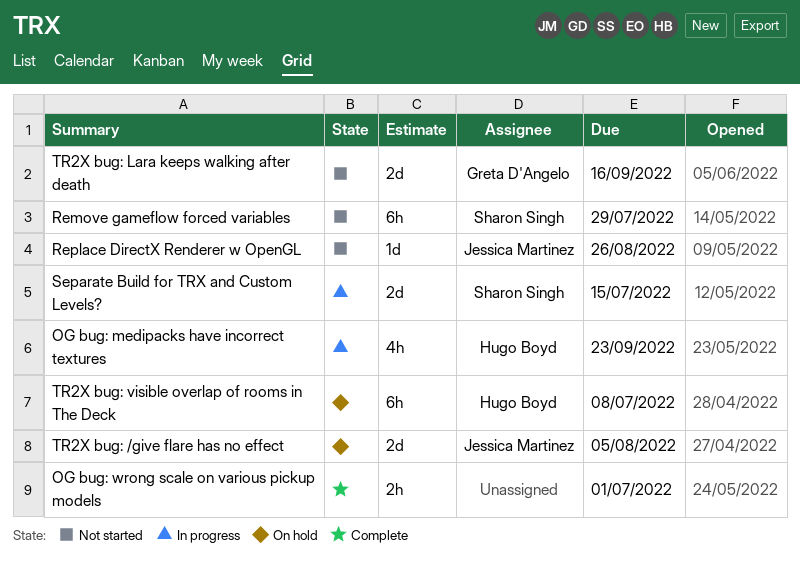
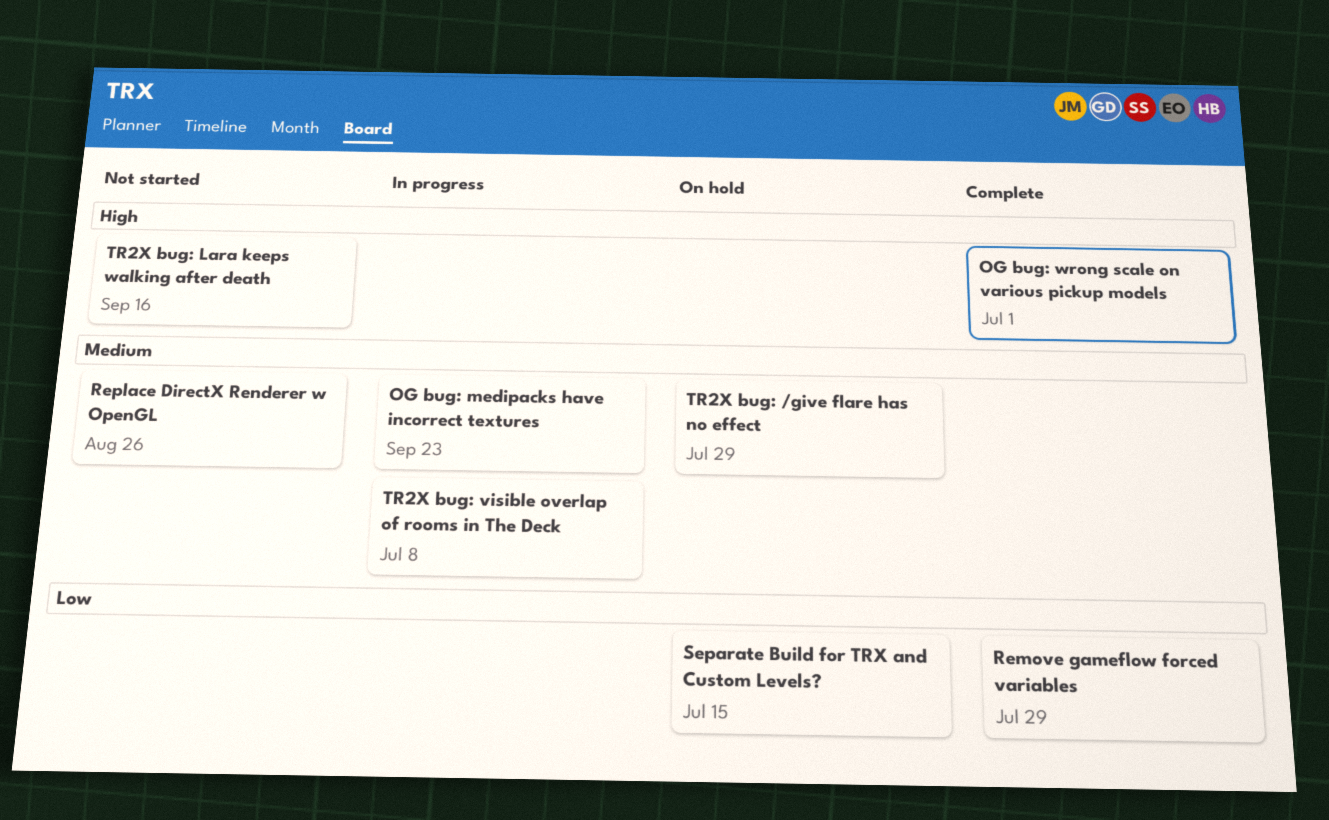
Remove gameflow forced variables, status: Not started -> Complete
Separate Build for TRX and Custom Levels?, status: In progress -> On hold
TR2X bug: /give flare has no effect, due: Aug 5 -> Jul 29
TR2X bug: visible overlap of rooms in The Deck, status: On hold -> In progress

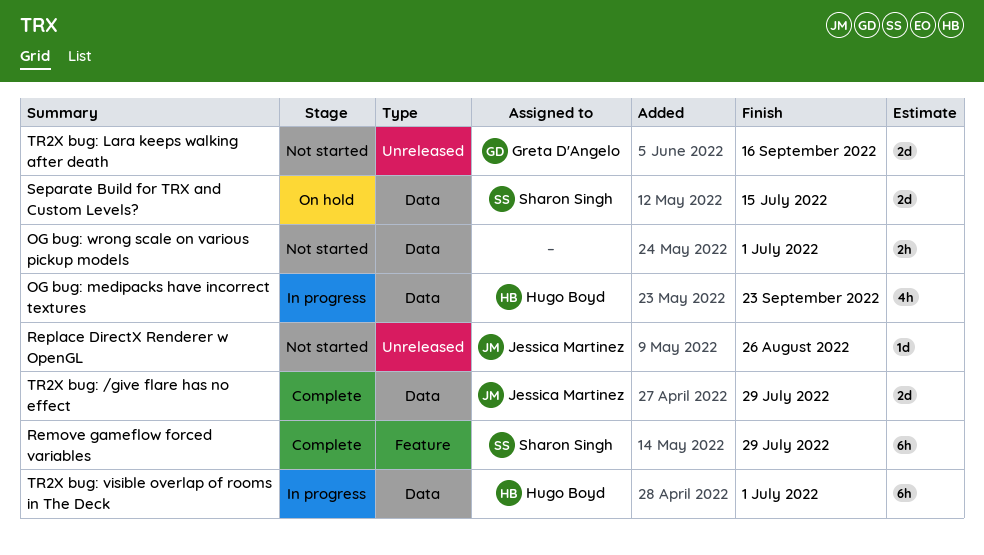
OG bug: wrong scale on various pickup models, status: Complete -> Not started
TR2X bug: /give flare has no effect, status: On hold -> Complete
TR2X bug: visible overlap of rooms in The Deck, due: Jul 8 -> Jul 1

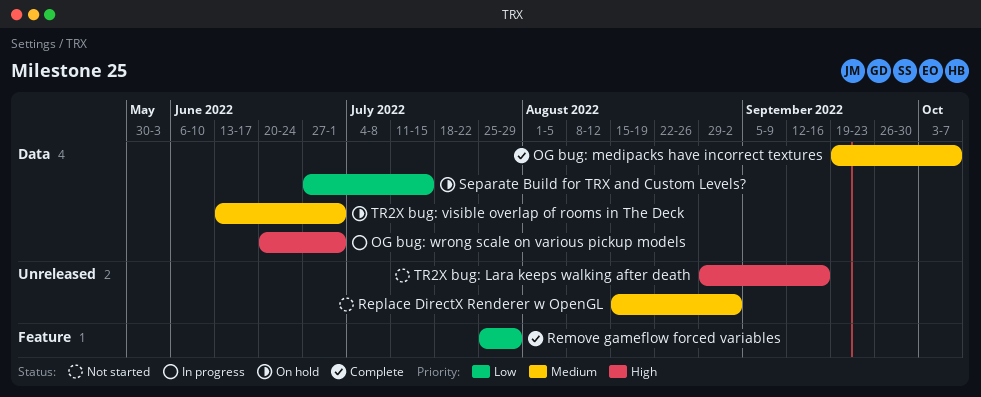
OG bug: medipacks have incorrect textures, status: In progress -> Complete
OG bug: medipacks have incorrect textures, due: Sep 23 -> Oct 7
OG bug: wrong scale on various pickup models, status: Not started -> In progress
Replace DirectX Renderer w OpenGL, due: Aug 26 -> Sep 2
TR2X bug: /give flare has no effect: present -> none
TR2X bug: visible overlap of rooms in The Deck, status: In progress -> On hold

